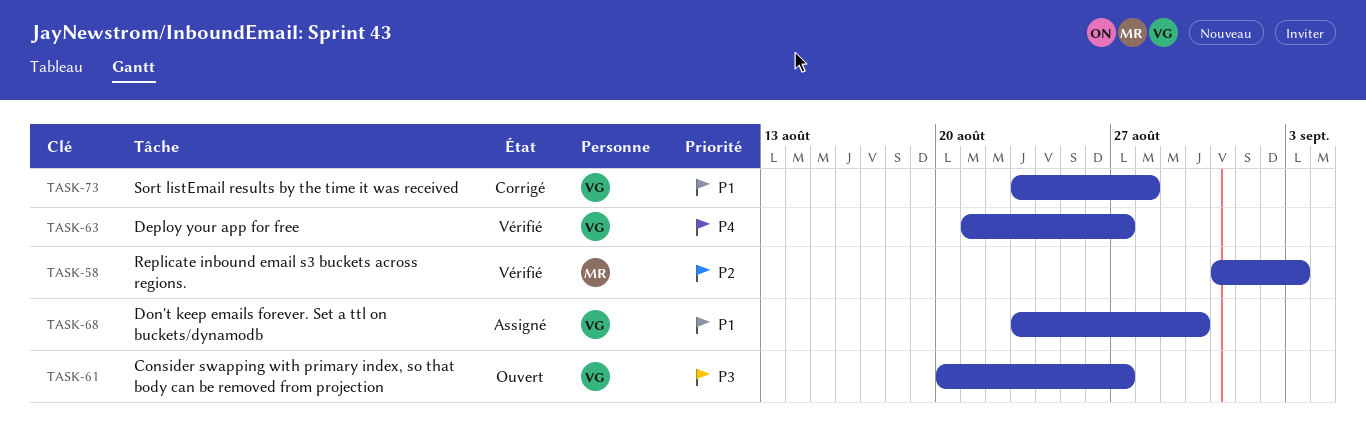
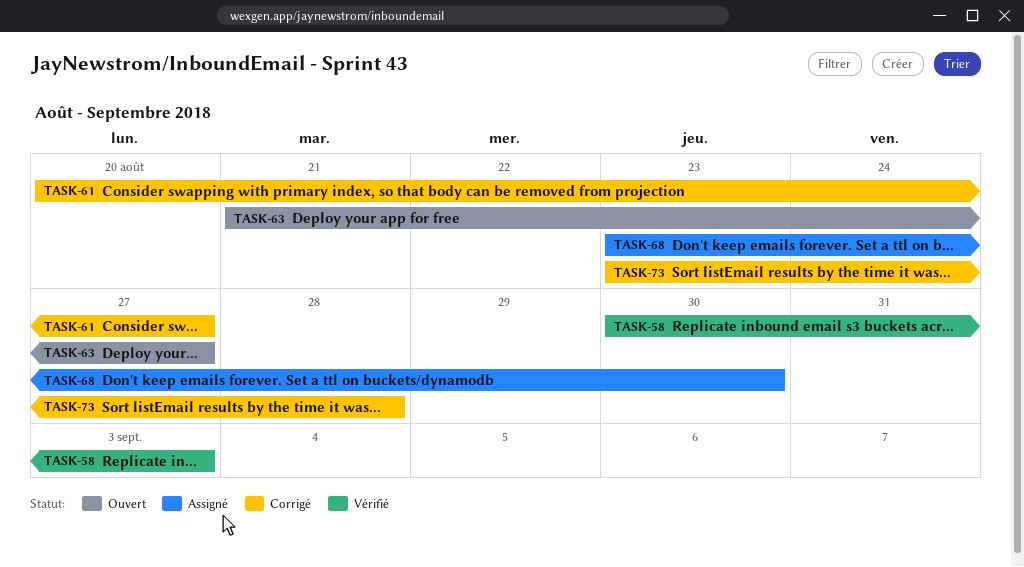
TASK-58, start: Aug 31 -> Aug 30
TASK-61, status: Ouvert -> Corrigé
TASK-63, status: Vérifié -> Ouvert

